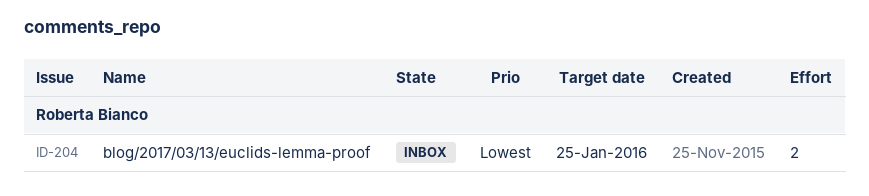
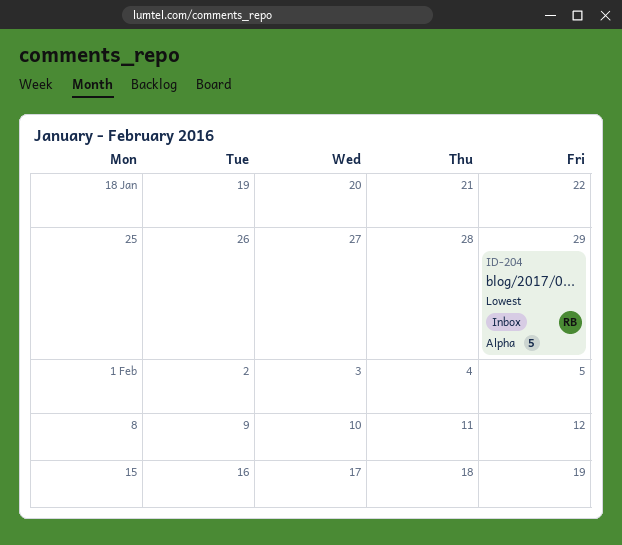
ID-204, estimate: 2 -> 5
ID-204, due: Jan 25 -> Jan 29

